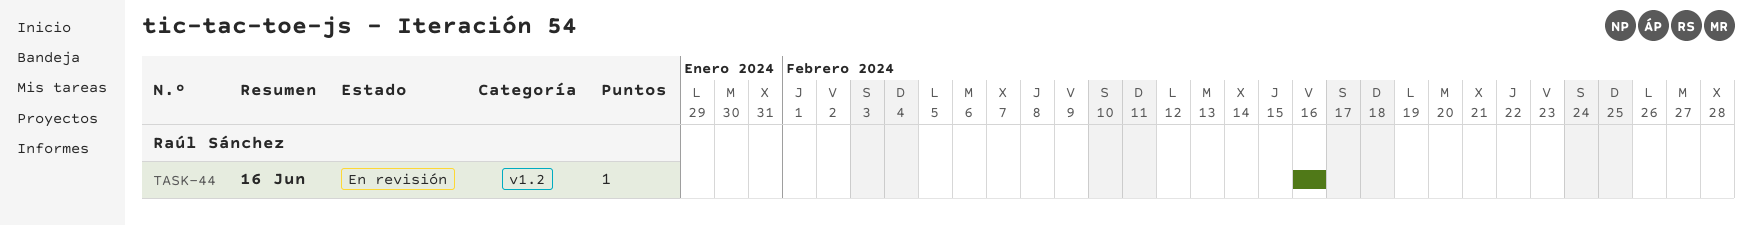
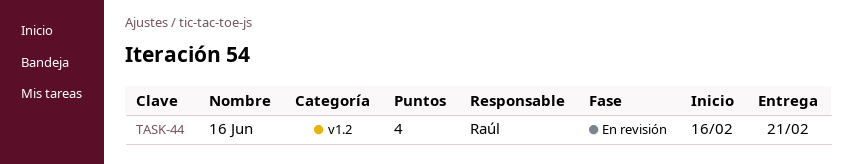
TASK-44, estimate: 1 -> 4
TASK-44, due: Feb 16 -> Feb 21

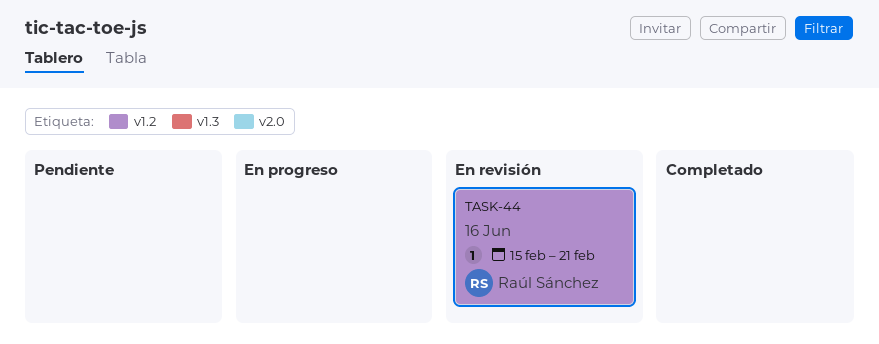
TASK-44, estimate: 4 -> 1
TASK-44, start: Feb 16 -> Feb 15

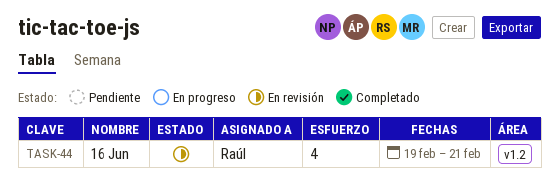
TASK-44, estimate: 1 -> 4
TASK-44, start: Feb 15 -> Feb 19

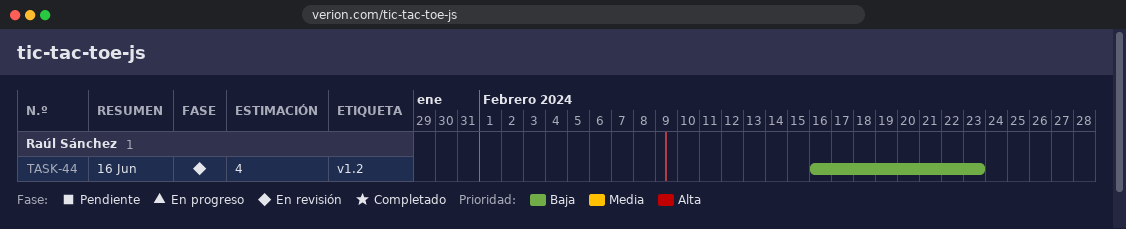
TASK-44, start: Feb 19 -> Feb 16
TASK-44, due: Feb 21 -> Feb 23

